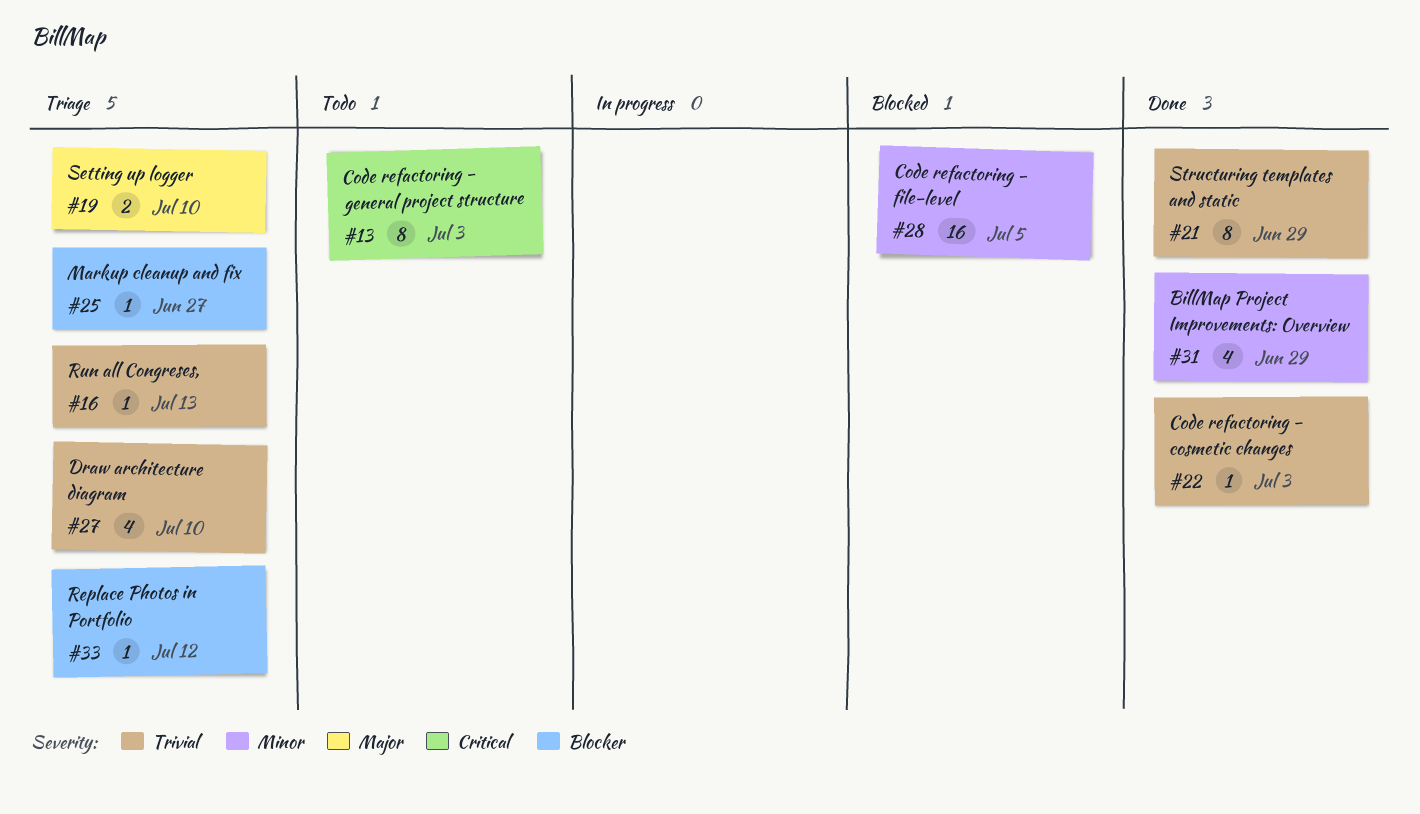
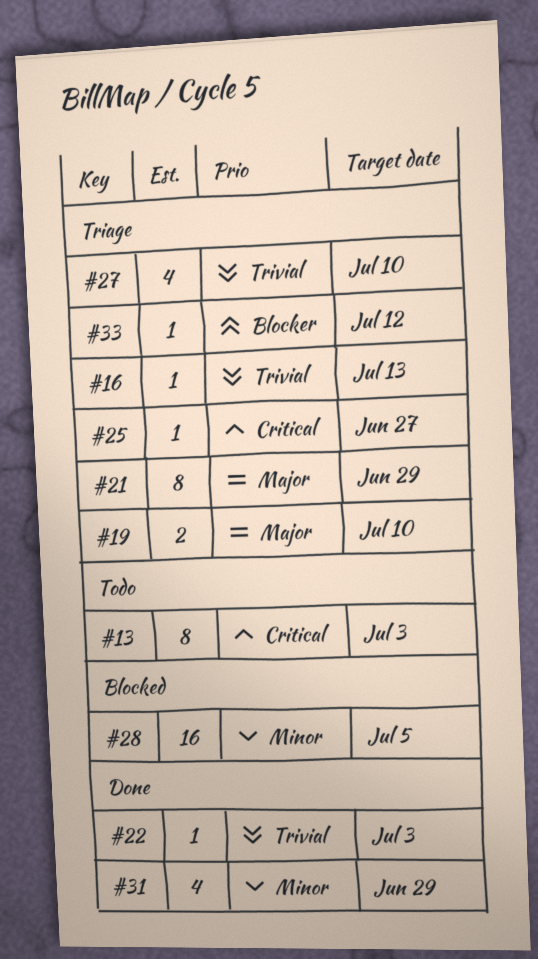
#21, status: Done -> Triage
#21, priority: Trivial -> Major
#25, priority: Blocker -> Critical

